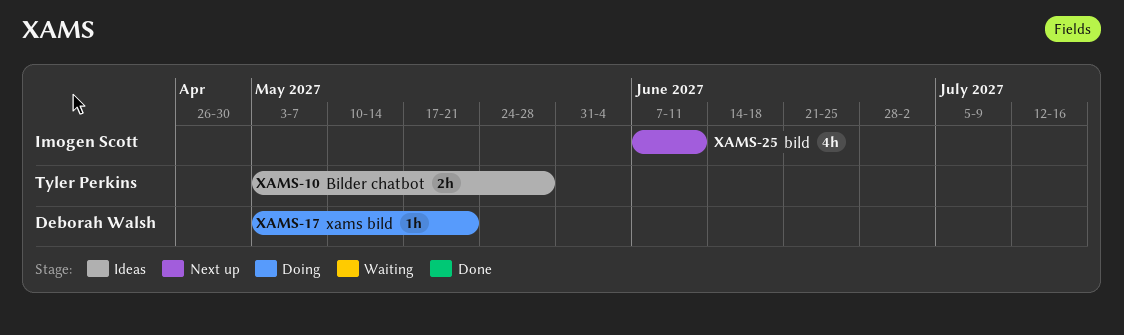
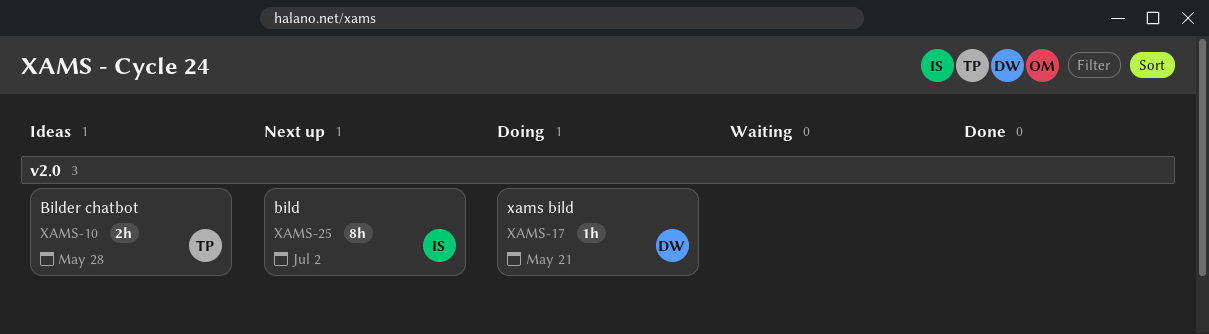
XAMS-25, estimate: 4h -> 8h
XAMS-25, due: Jun 11 -> Jul 2

